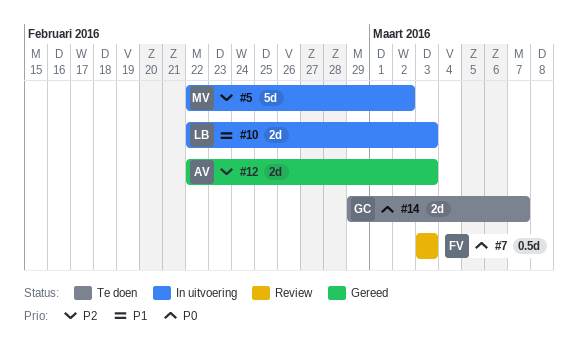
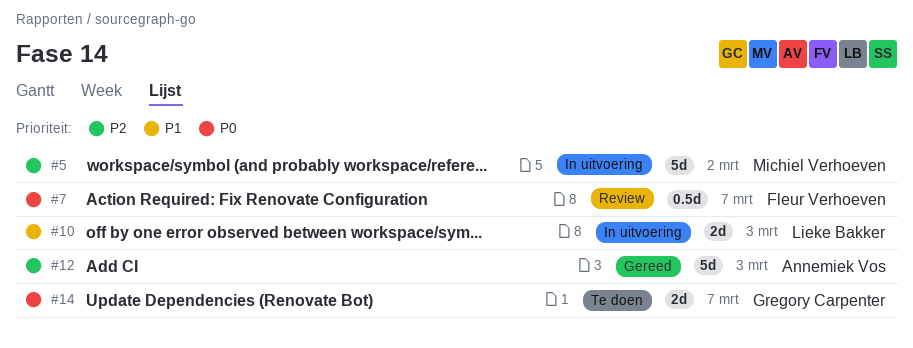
#7, due: Mar 3 -> Mar 7
#12, estimate: 2d -> 5d

